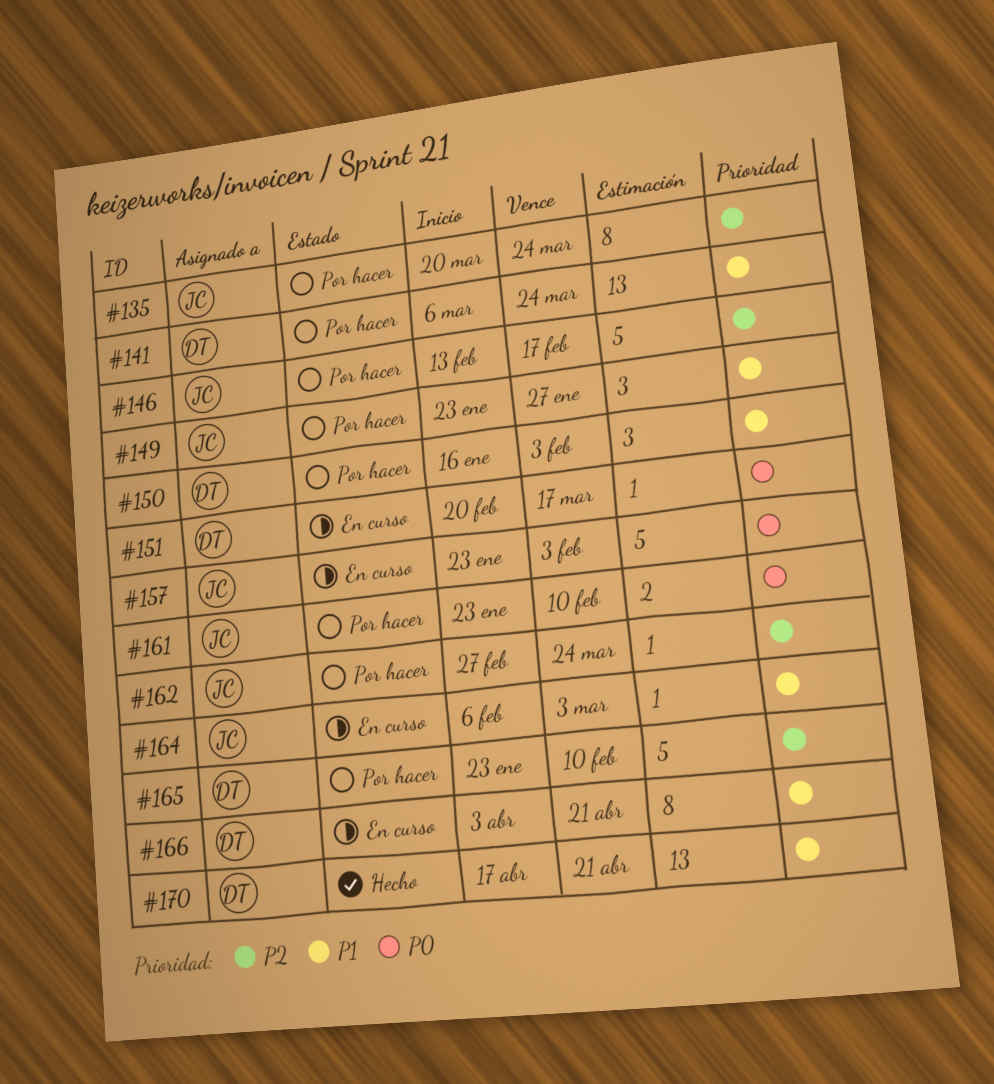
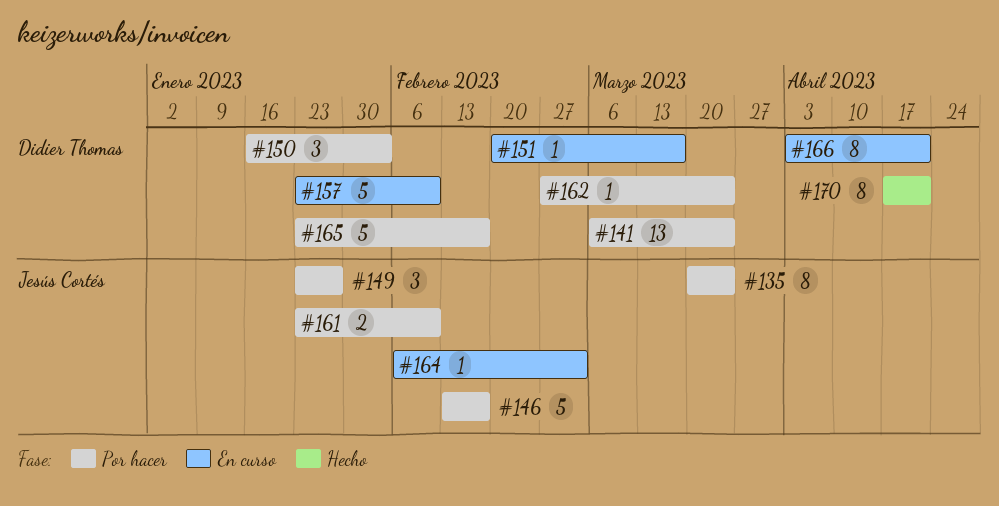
#157, owner: Jesús Cortés -> Didier Thomas
#157, due: Feb 3 -> Feb 10
#162, owner: Jesús Cortés -> Didier Thomas
#165, due: Feb 10 -> Feb 17
#170, estimate: 13 -> 8

